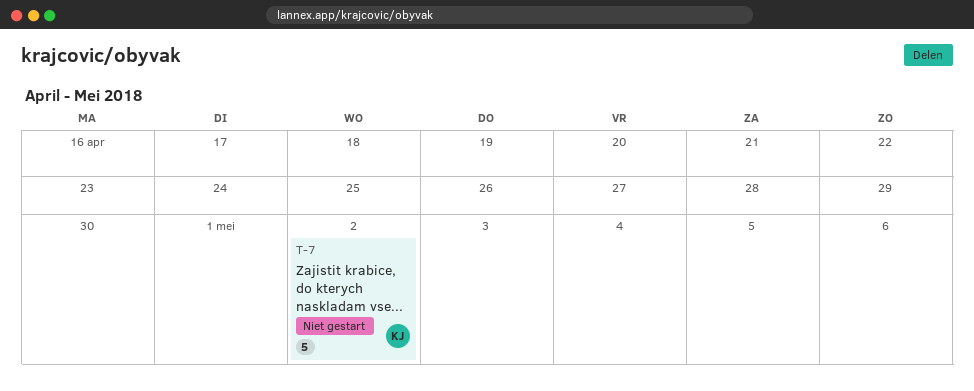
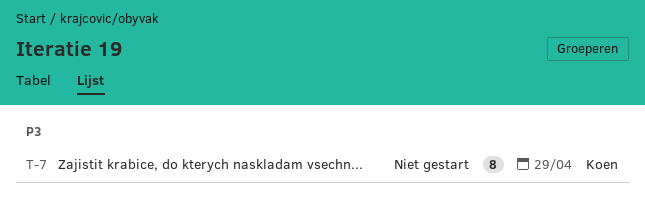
T-7, estimate: 5 -> 8
T-7, due: May 2 -> Apr 29

